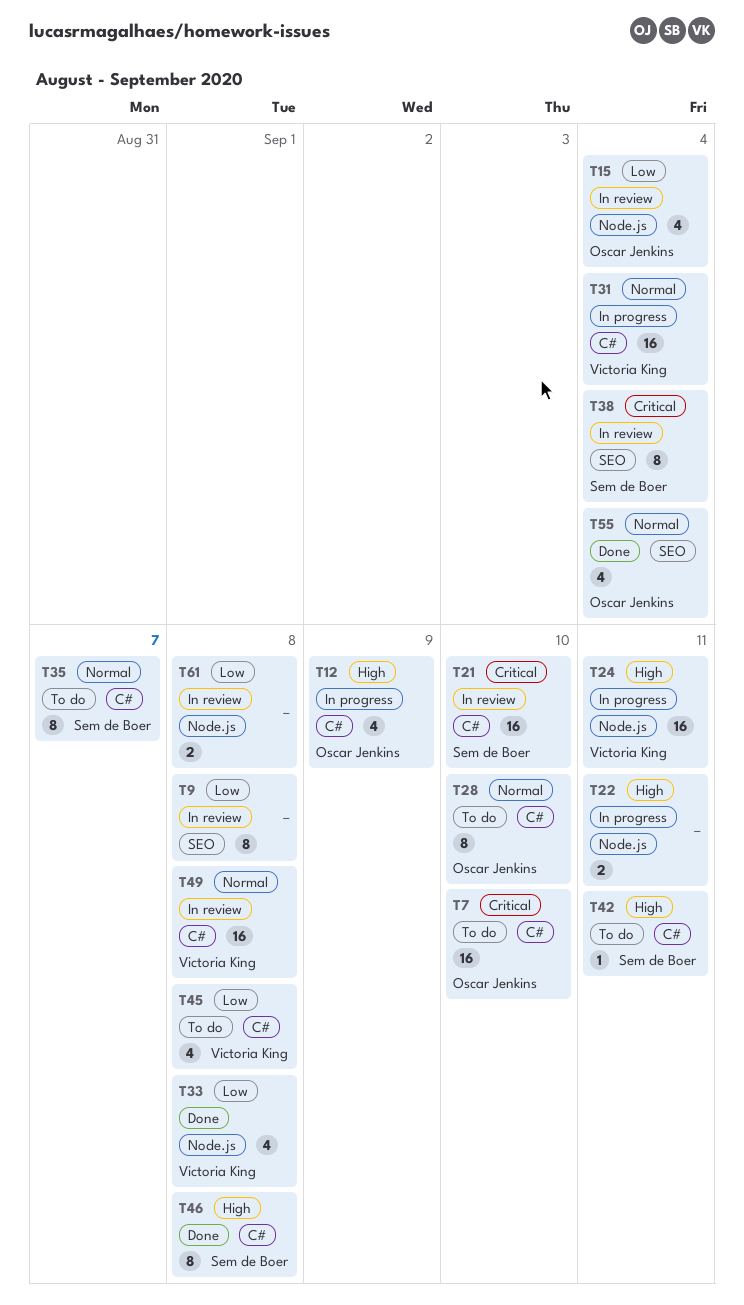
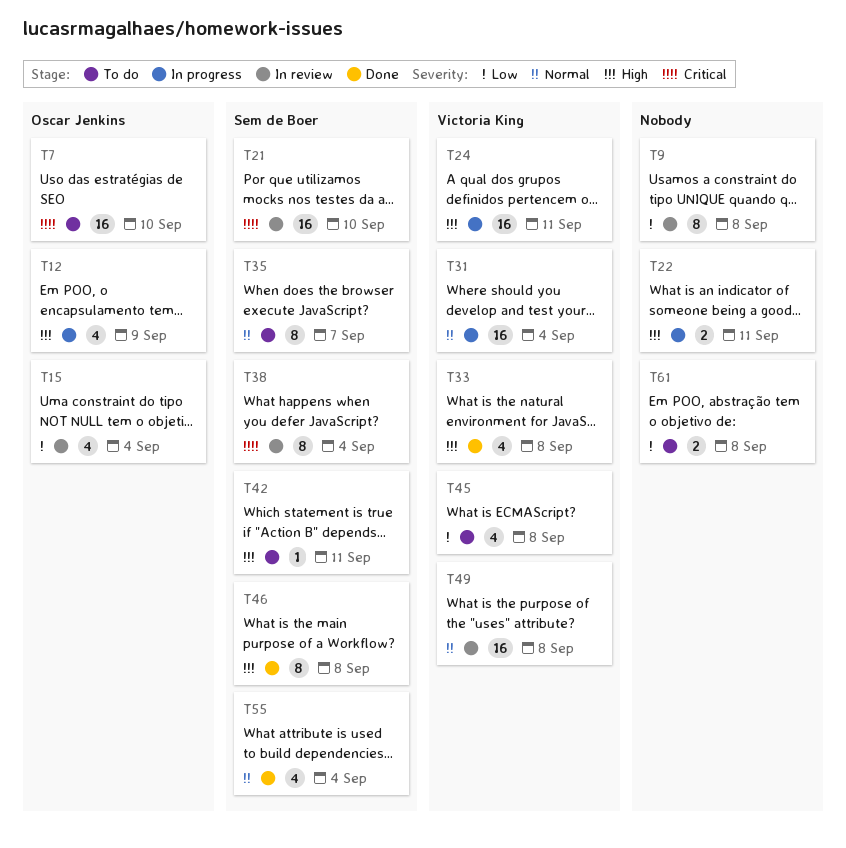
T28: present -> none
T33, priority: Low -> High
T55, owner: Oscar Jenkins -> Sem de Boer
T61, status: In review -> To do

